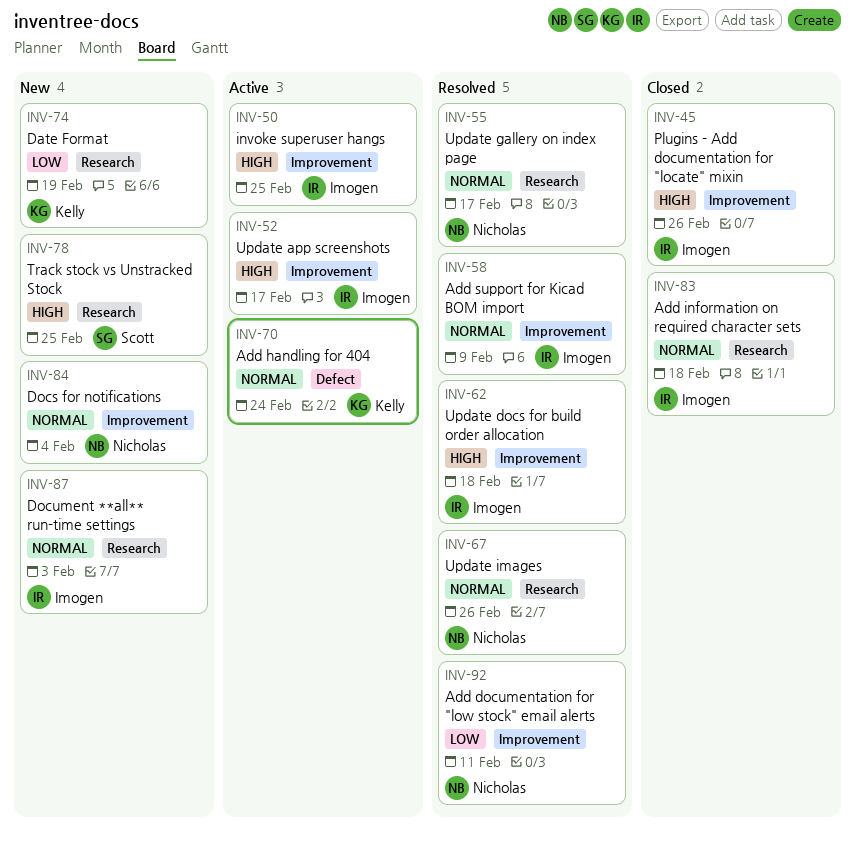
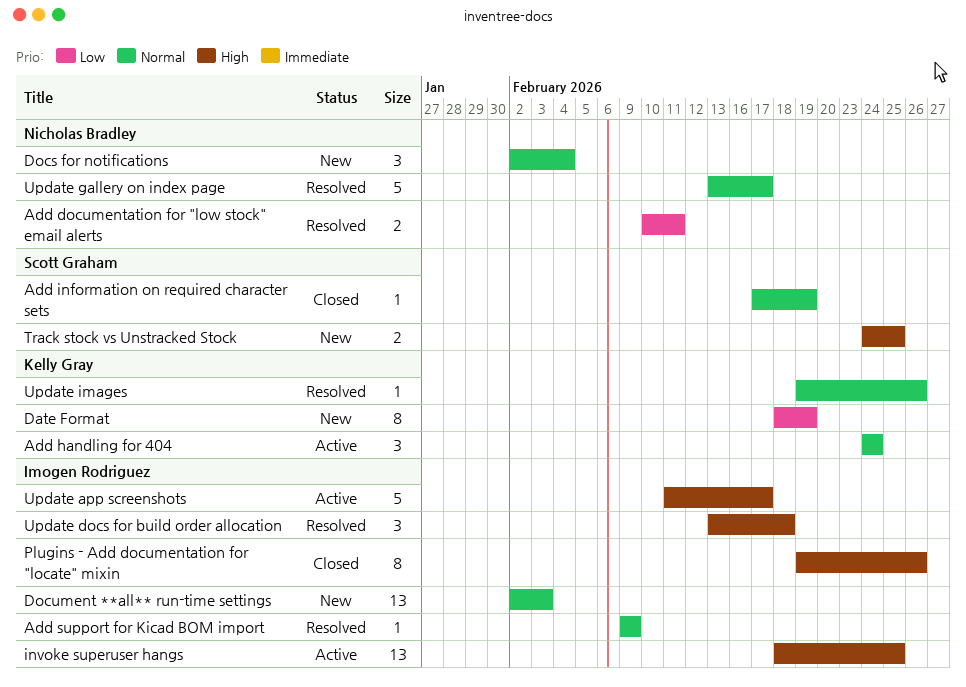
Add information on required character sets, owner: Imogen Rodriguez -> Scott Graham
Add information on required character sets, due: Feb 18 -> Feb 19
Update images, owner: Nicholas Bradley -> Kelly Gray

